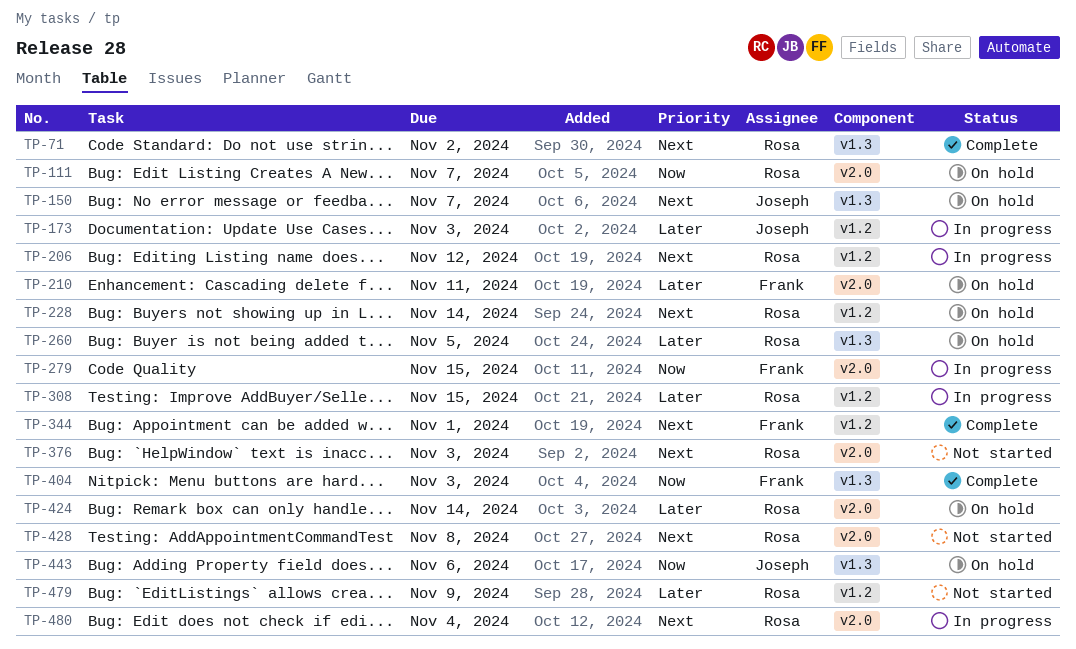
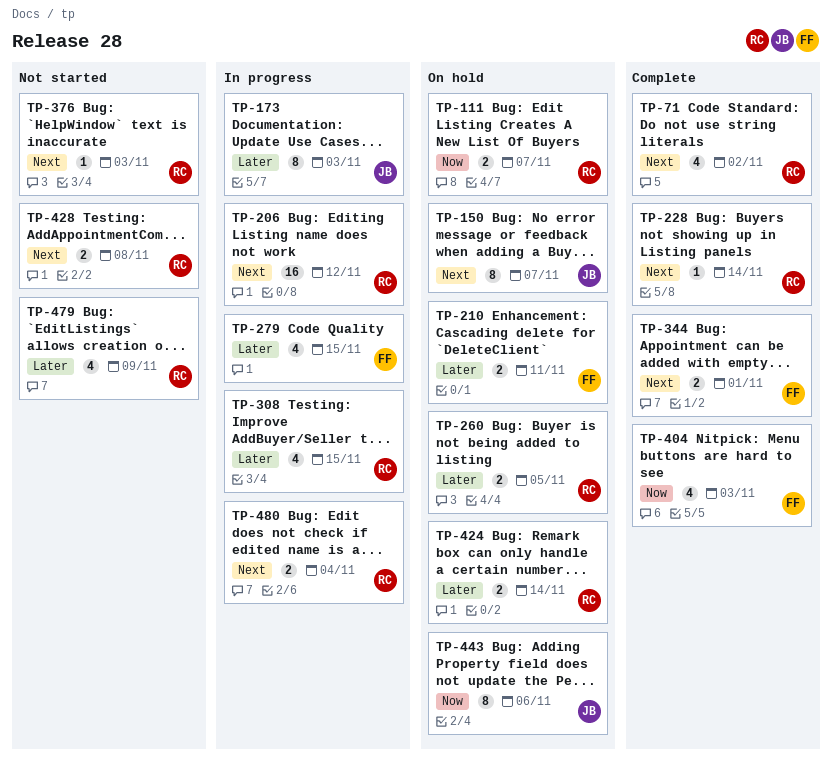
TP-228, status: On hold -> Complete
TP-279, priority: Now -> Later

